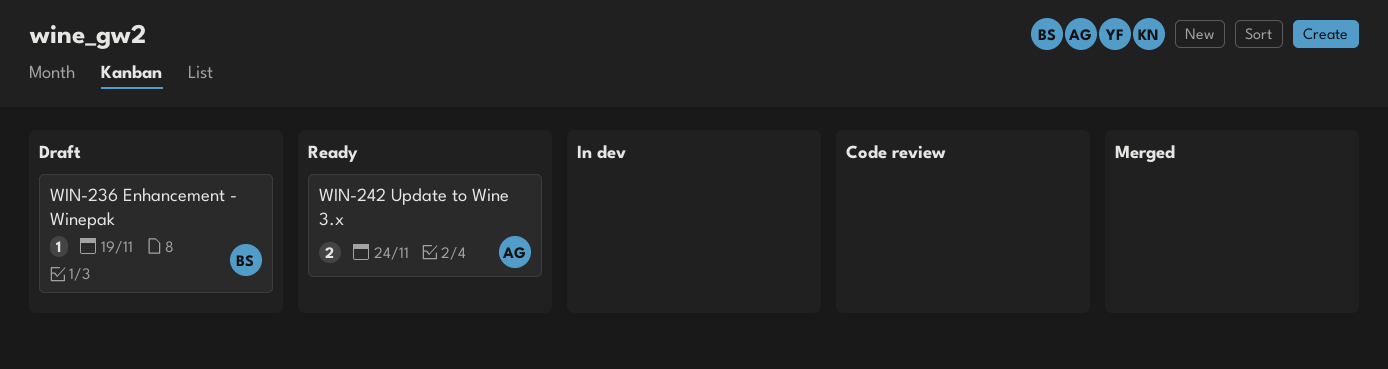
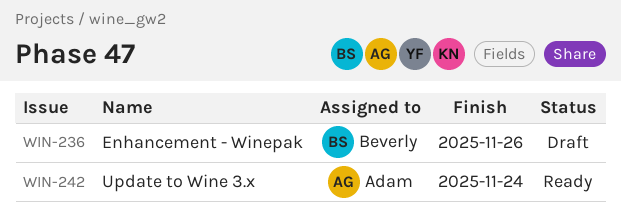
WIN-236, due: Nov 19 -> Nov 26

